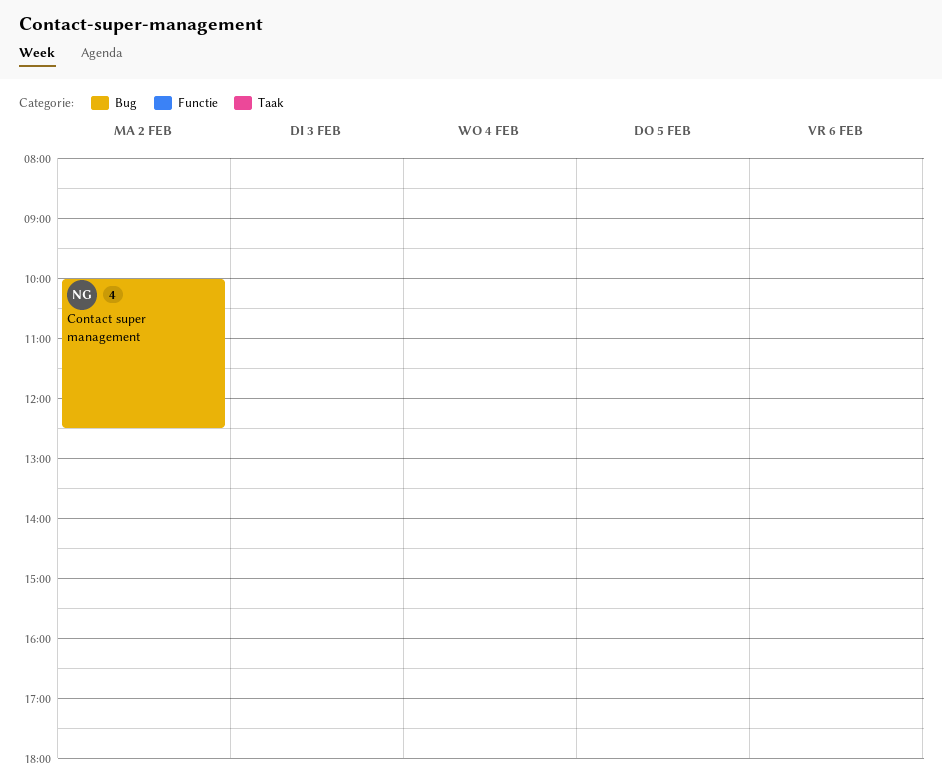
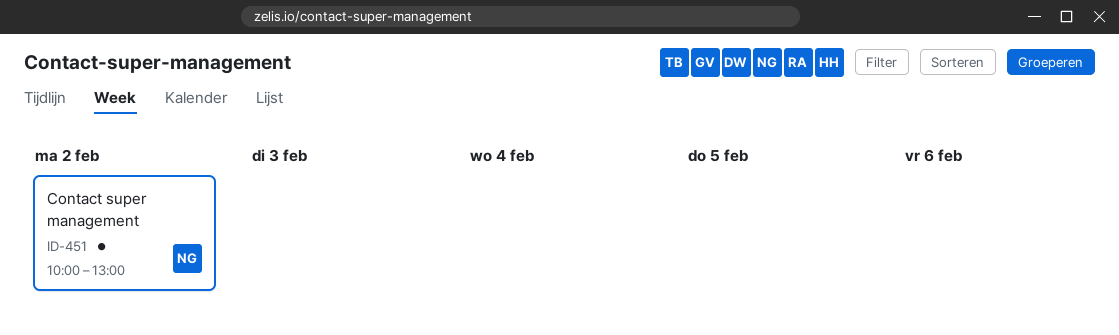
Contact super management, estimate: 4 -> 1
Contact super management, ends: 12:30 -> 13:00

